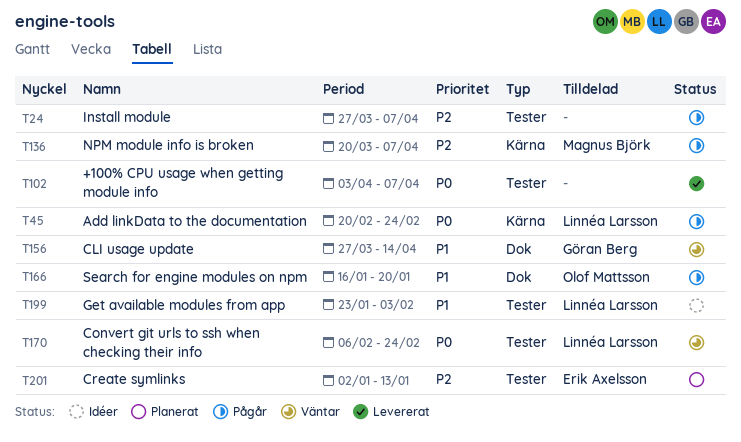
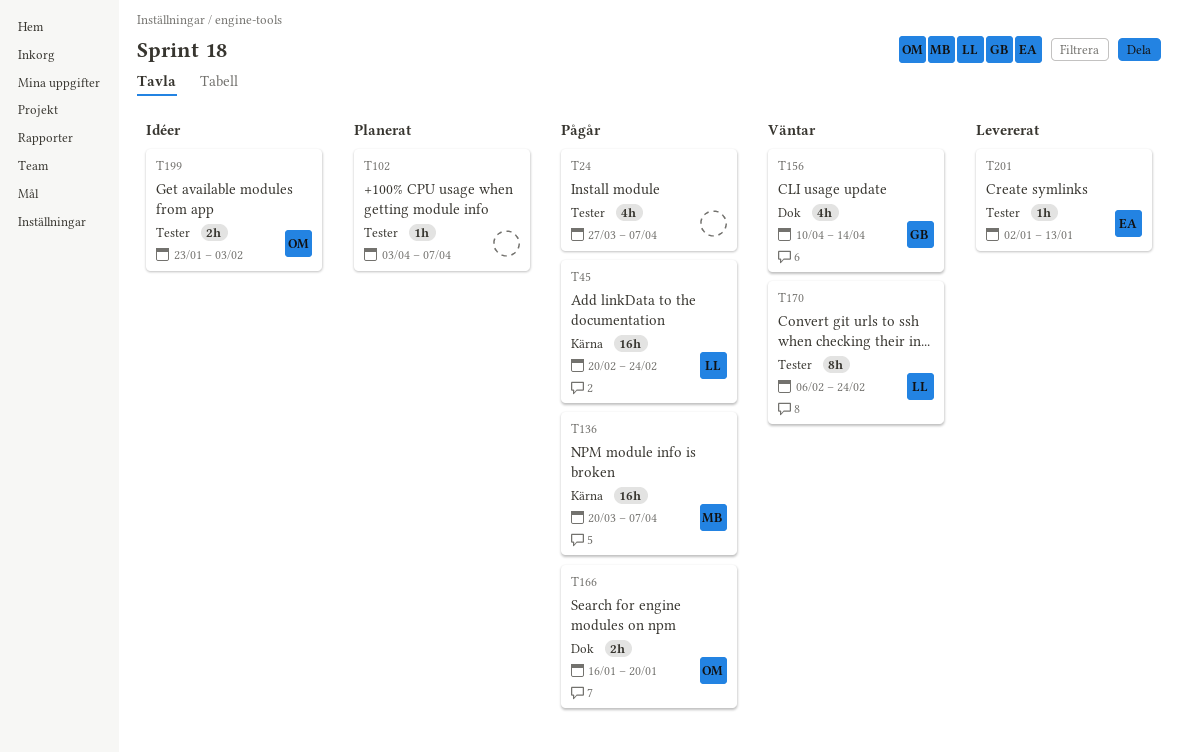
T102, status: Levererat -> Planerat
T156, start: Mar 27 -> Apr 10
T199, owner: Linnéa Larsson -> Olof Mattsson
T201, status: Planerat -> Levererat

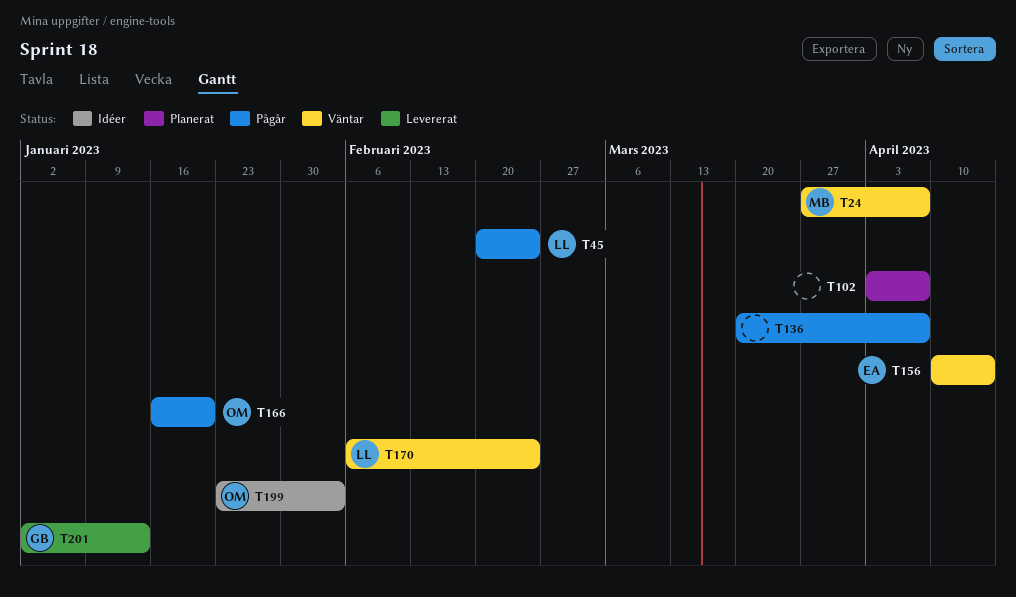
T24, status: Pågår -> Väntar
T24, owner: none -> MB
T136, owner: MB -> none
T156, owner: GB -> EA
T201, owner: EA -> GB

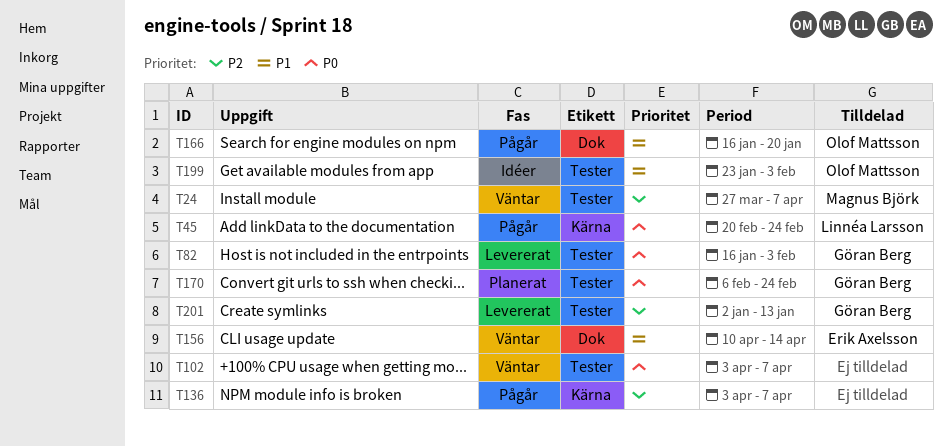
T82: none -> present
T102, status: Planerat -> Väntar
T136, start: Mar 20 -> Apr 3
T170, status: Väntar -> Planerat
T170, owner: Linnéa Larsson -> Göran Berg

